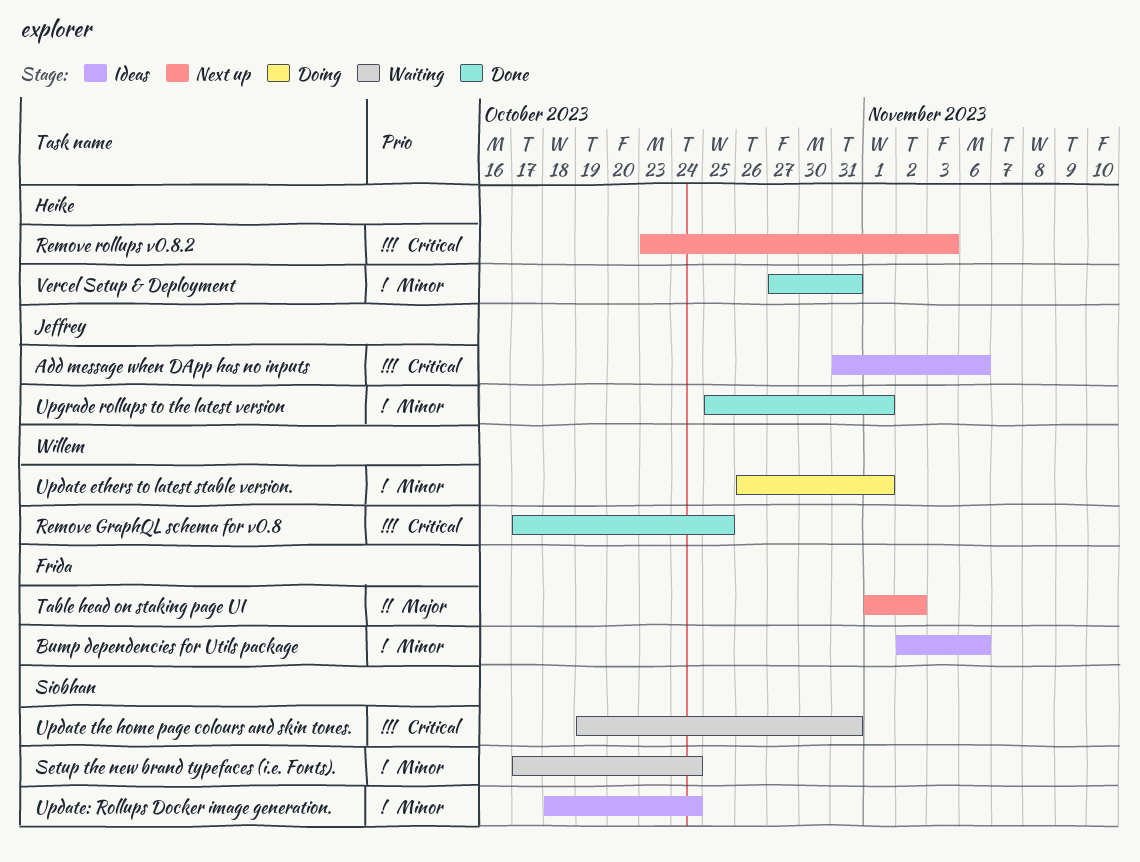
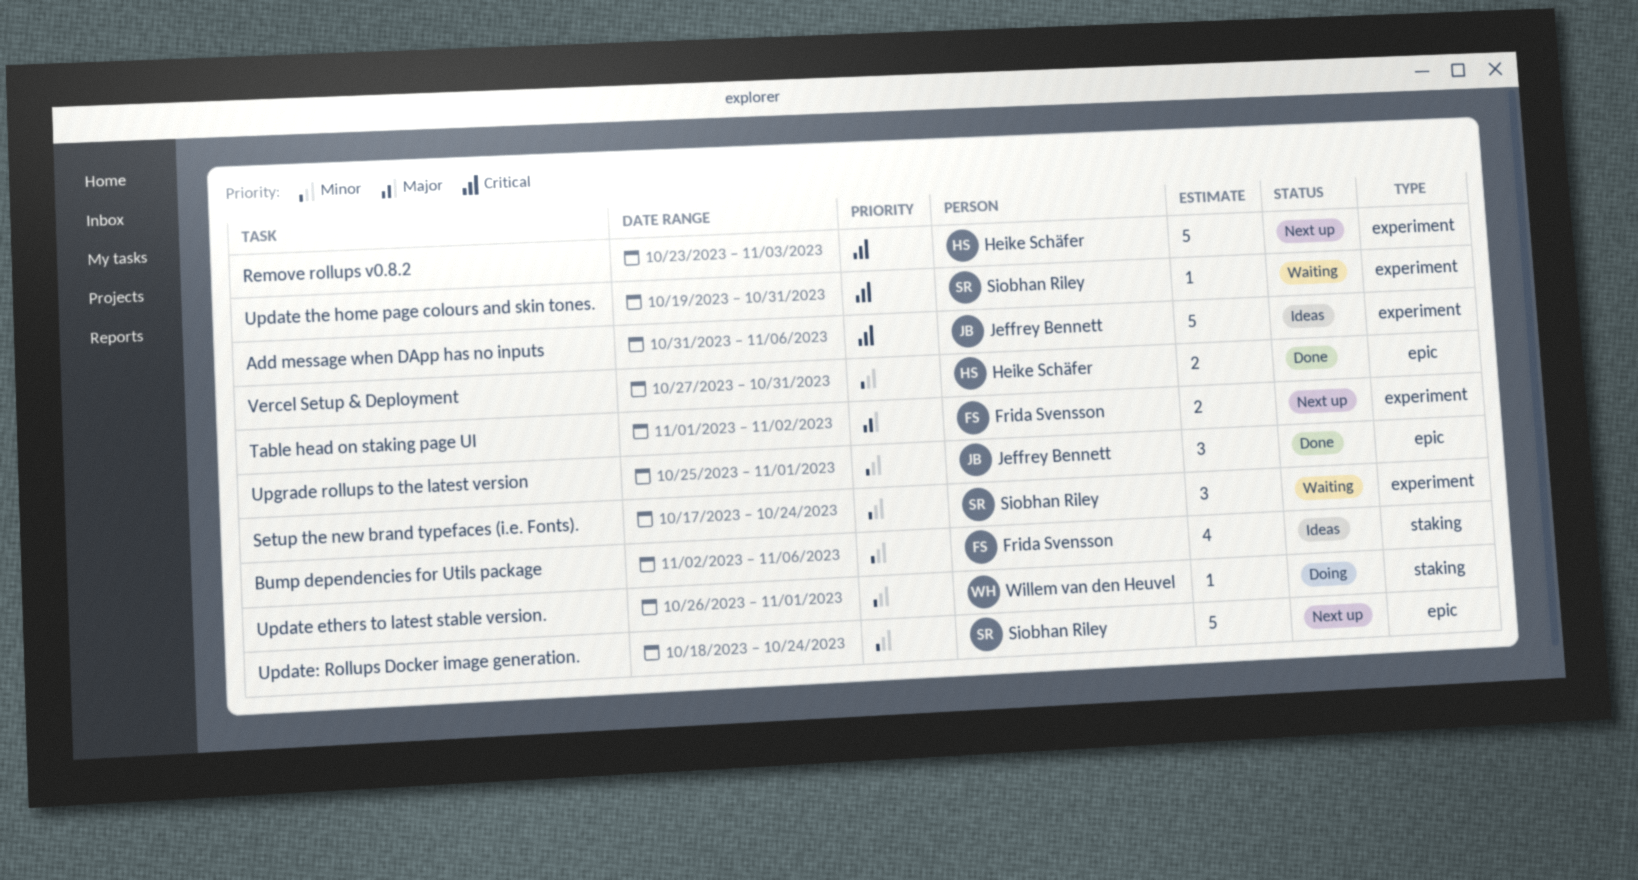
Remove GraphQL schema for v0.8: present -> none
Update: Rollups Docker image generation., status: Ideas -> Next up

